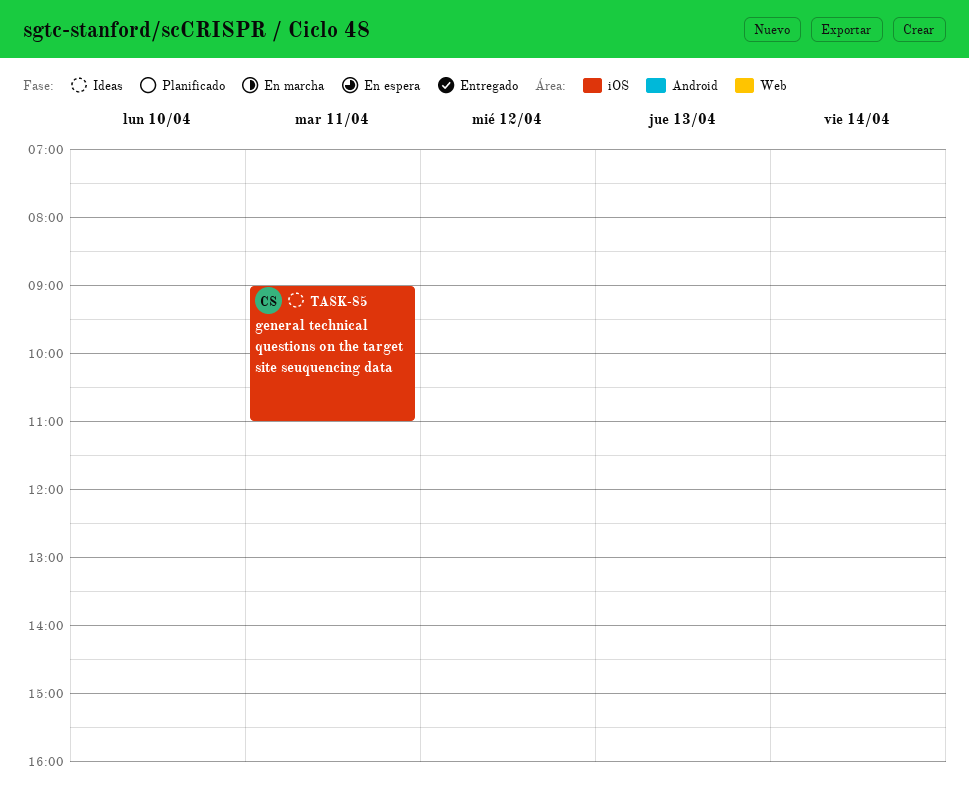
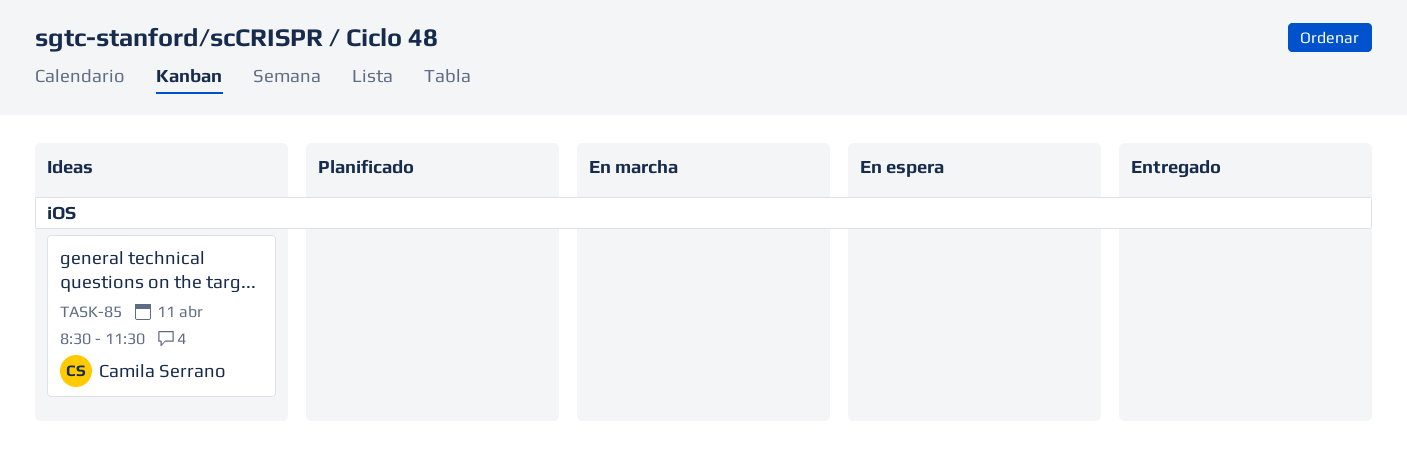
TASK-85, begins: 09:00 -> 08:30
TASK-85, ends: 11:00 -> 11:30

